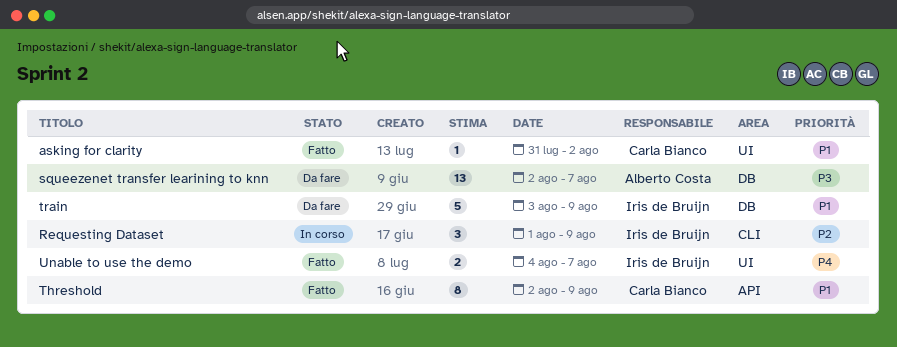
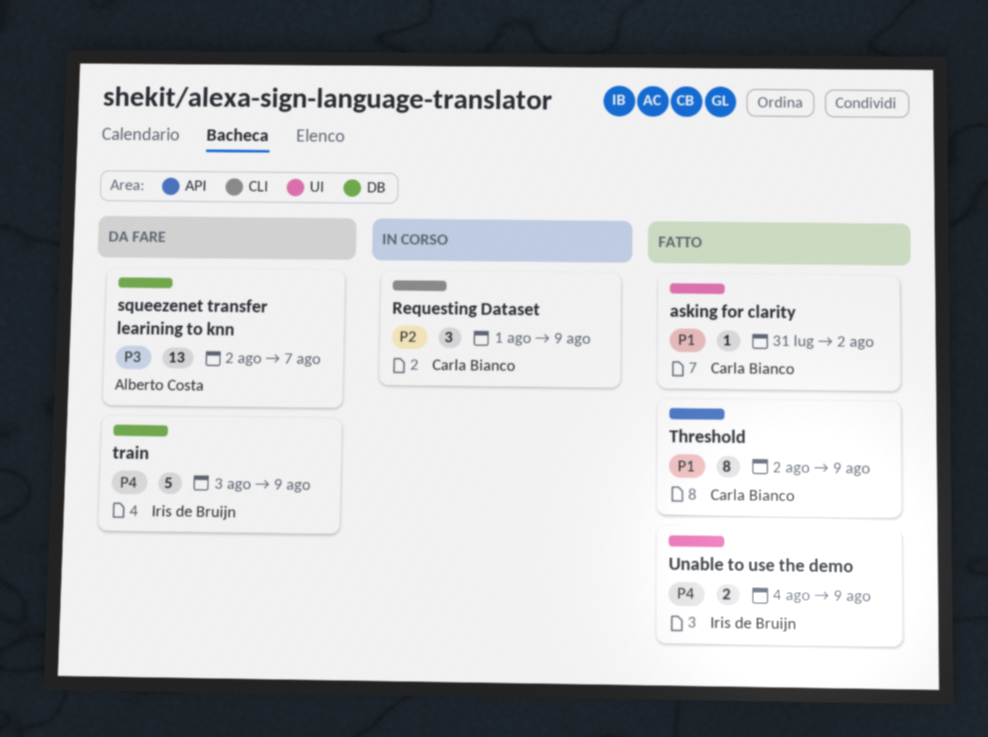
Requesting Dataset, owner: Iris de Bruijn -> Carla Bianco
train, priority: P1 -> P4
Unable to use the demo, due: Aug 7 -> Aug 9

